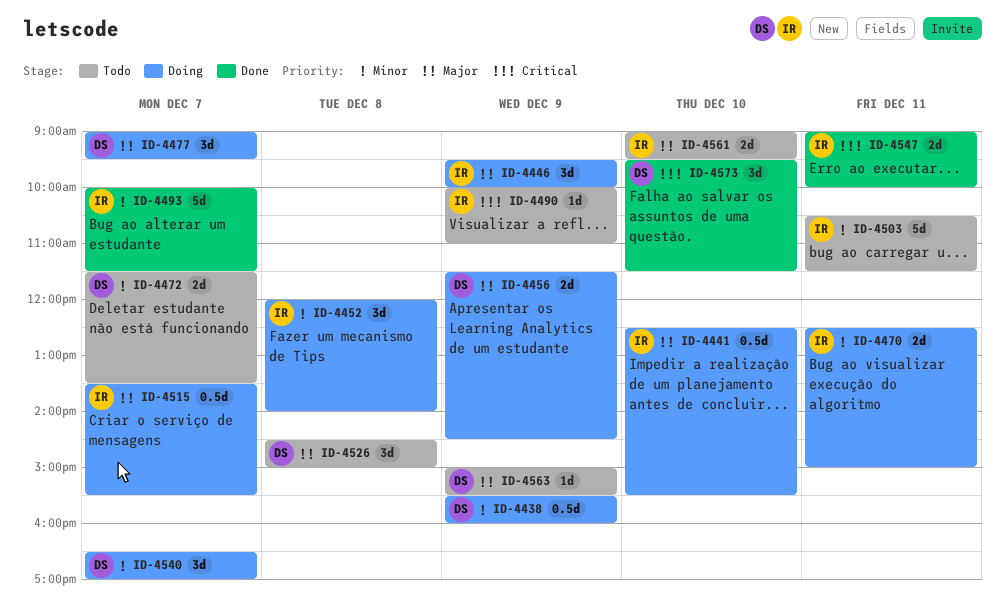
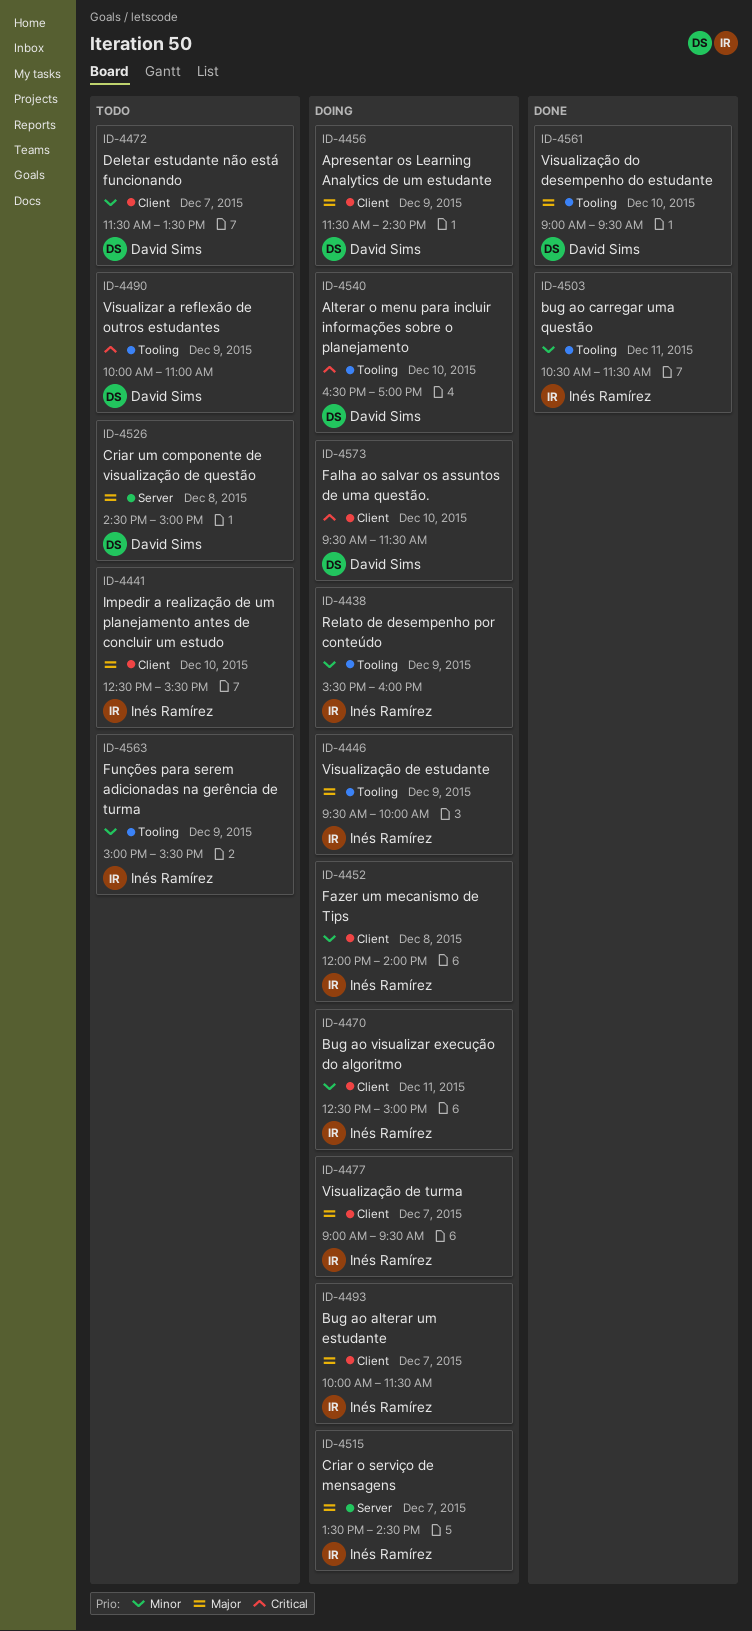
ID-4438, owner: David Sims -> Inés Ramírez
ID-4441, status: Doing -> Todo
ID-4477, owner: David Sims -> Inés Ramírez
ID-4490, owner: Inés Ramírez -> David Sims
ID-4493, status: Done -> Doing
ID-4493, priority: Minor -> Major
ID-4503, status: Todo -> Done
ID-4515, ends: 15:30 -> 14:30
ID-4540, priority: Minor -> Critical
ID-4540, day: Dec 7 -> Dec 10
ID-4547: present -> none
ID-4561, status: Todo -> Done
ID-4561, owner: Inés Ramírez -> David Sims
ID-4563, owner: David Sims -> Inés Ramírez
ID-4563, priority: Major -> Minor
ID-4573, status: Done -> Doing

